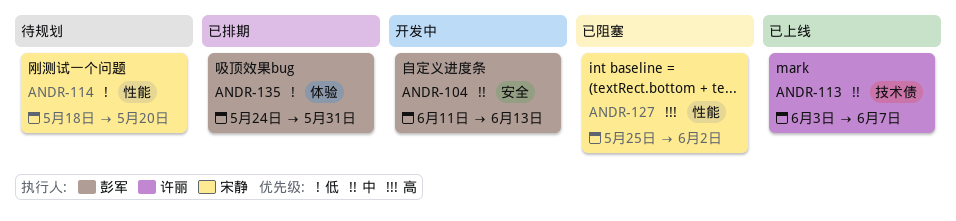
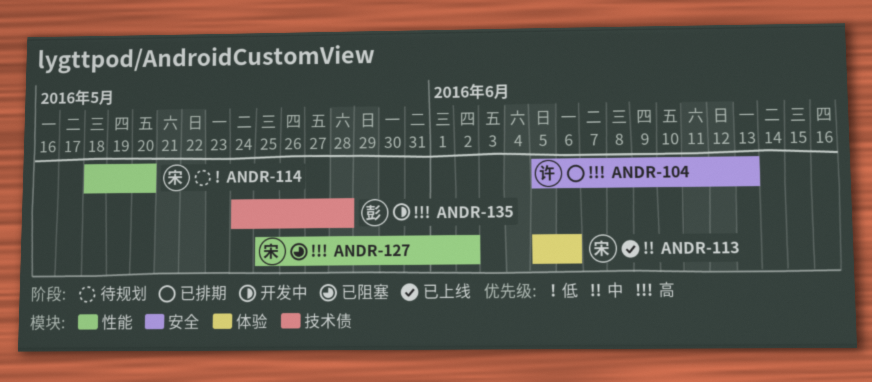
ANDR-104, status: 开发中 -> 已排期
ANDR-104, owner: 彭军 -> 许丽
ANDR-104, priority: 中 -> 高
ANDR-104, start: Jun 11 -> Jun 5
ANDR-113, owner: 许丽 -> 宋静
ANDR-113, label: 技术债 -> 体验
ANDR-113, start: Jun 3 -> Jun 5
ANDR-113, due: Jun 7 -> Jun 6
ANDR-135, status: 已排期 -> 开发中
ANDR-135, priority: 低 -> 高
ANDR-135, label: 体验 -> 技术债
ANDR-135, due: May 31 -> May 28

